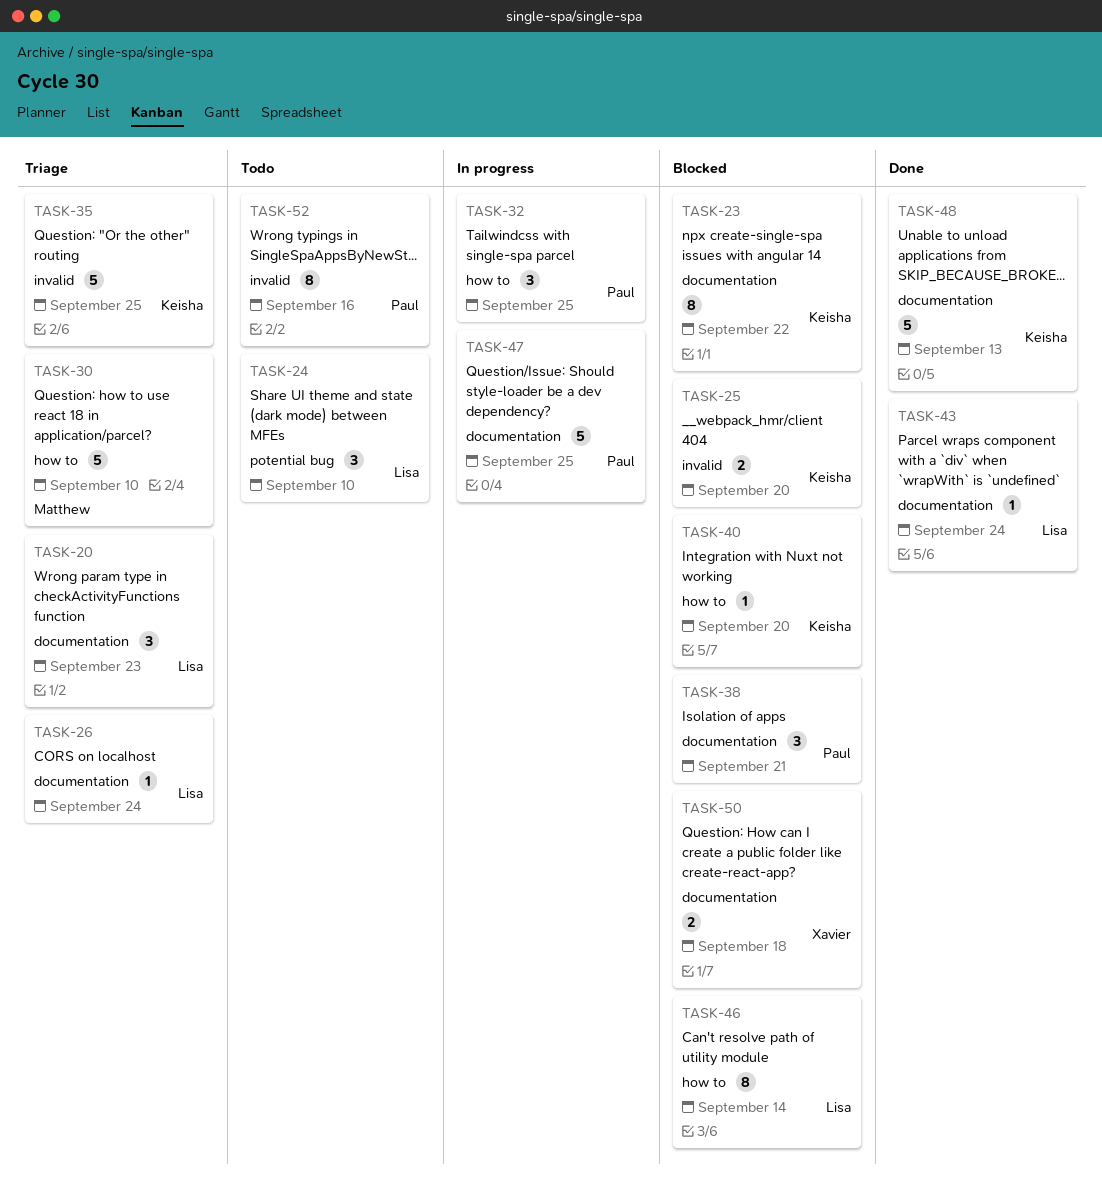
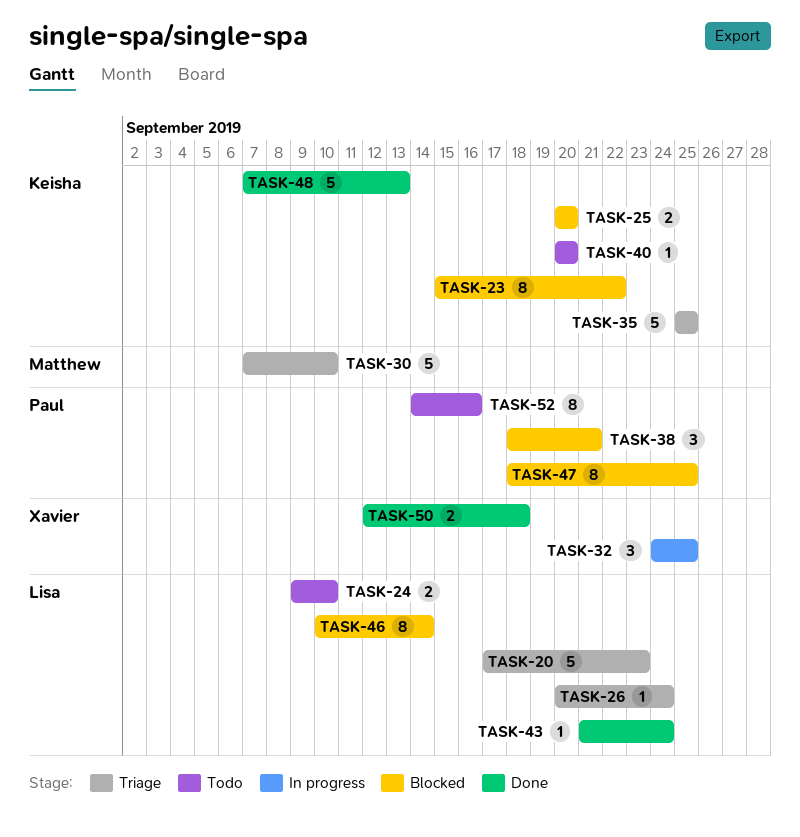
TASK-20, estimate: 3 -> 5
TASK-24, estimate: 3 -> 2
TASK-32, owner: Paul -> Xavier
TASK-40, status: Blocked -> Todo
TASK-47, status: In progress -> Blocked
TASK-47, estimate: 5 -> 8
TASK-50, status: Blocked -> Done

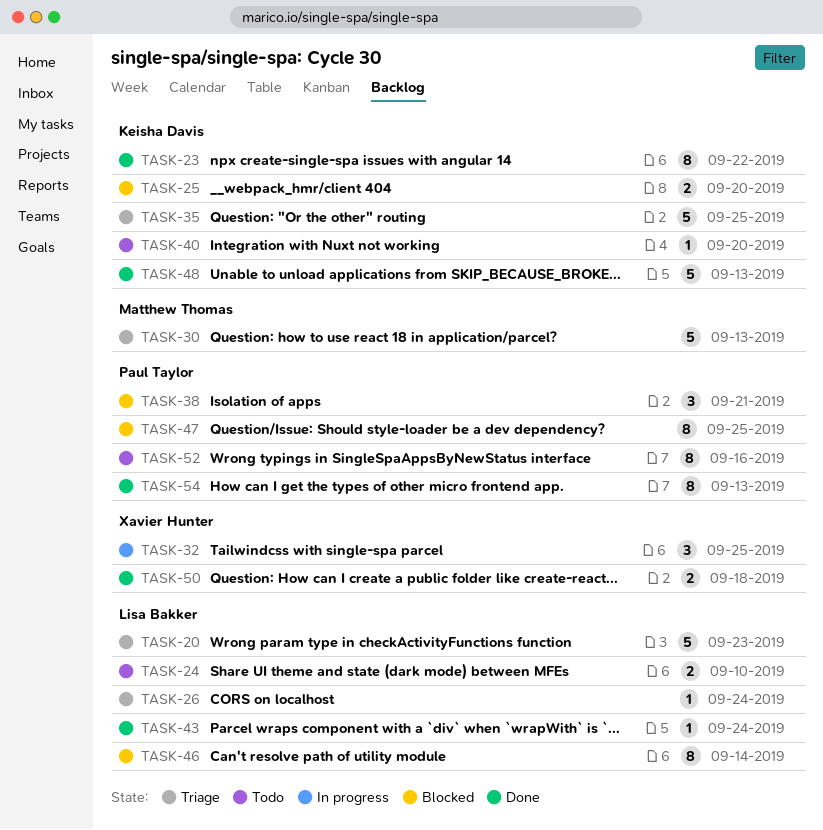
TASK-23, status: Blocked -> Done
TASK-30, due: Sep 10 -> Sep 13
TASK-54: none -> present

